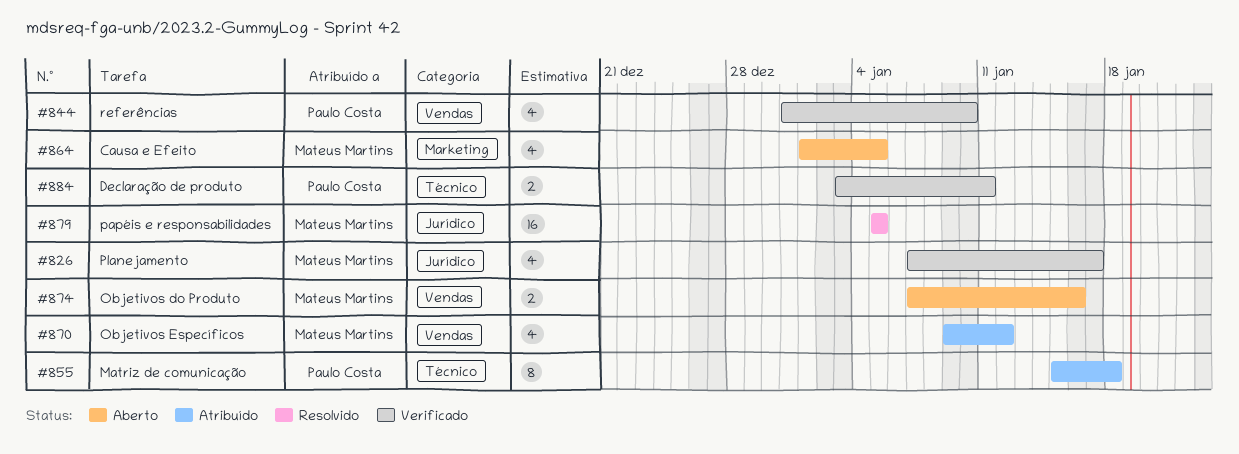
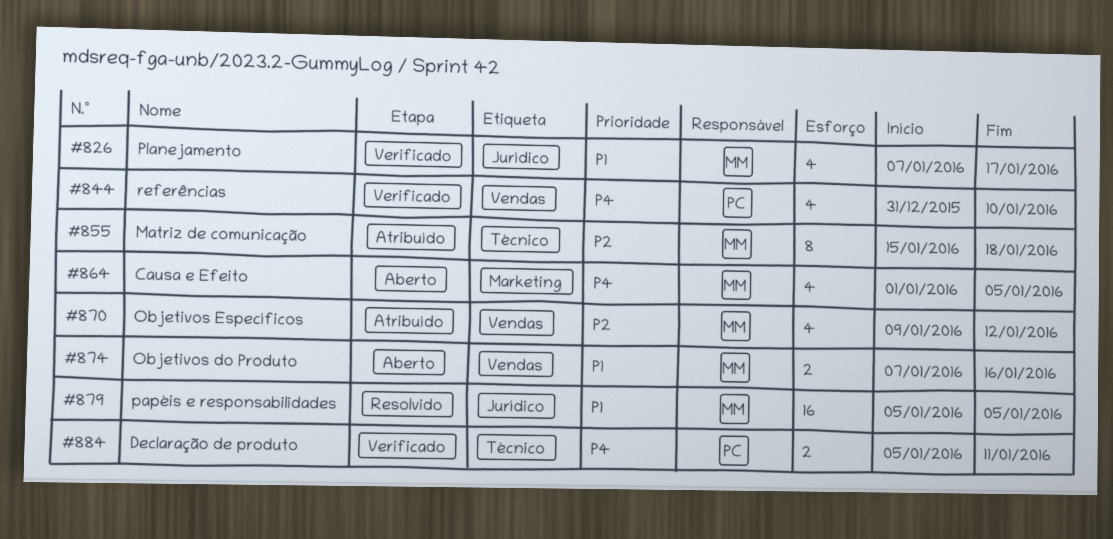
#855, owner: Paulo Costa -> Mateus Martins
#884, start: Jan 3 -> Jan 5

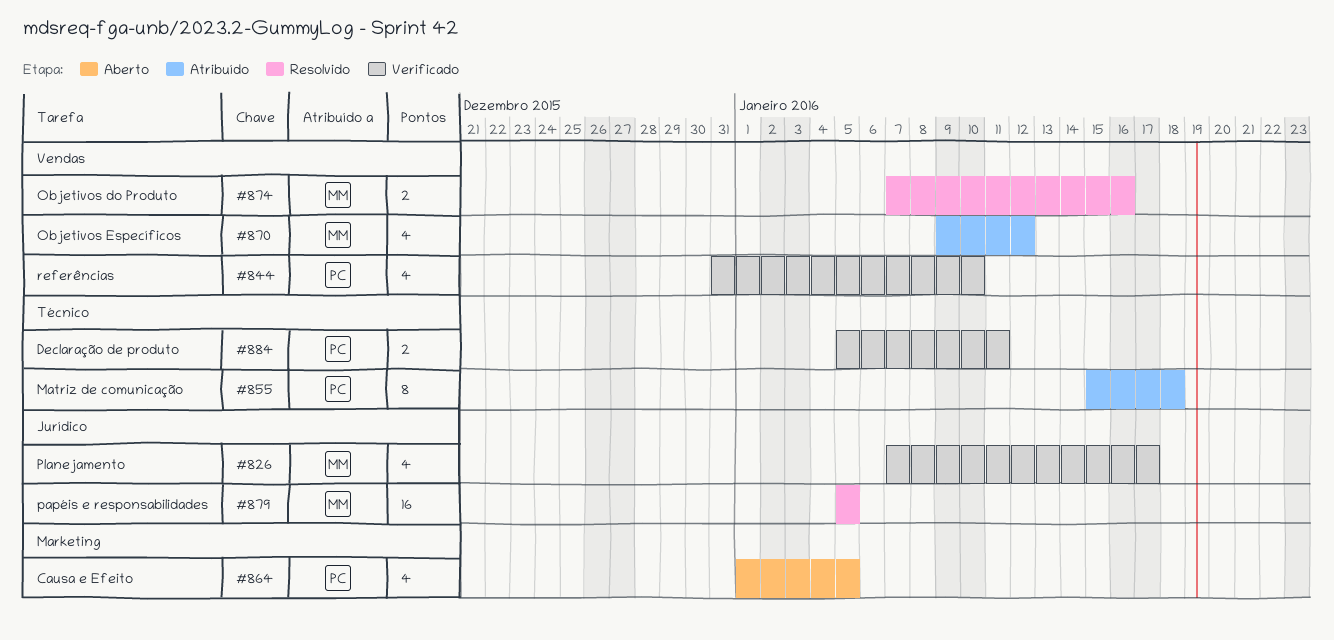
#855, owner: MM -> PC
#864, owner: MM -> PC
#874, status: Aberto -> Resolvido

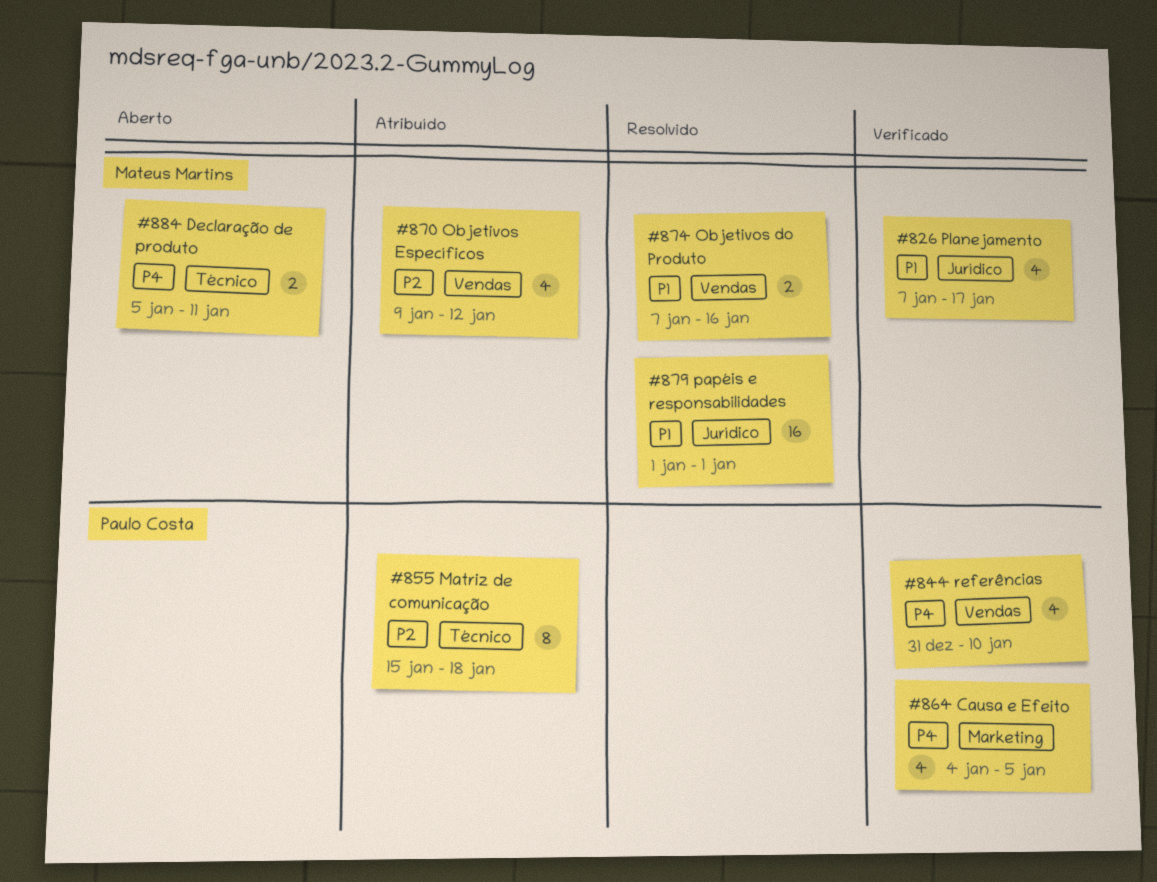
#864, status: Aberto -> Verificado
#864, start: Jan 1 -> Jan 4
#879, start: Jan 5 -> Jan 1
#879, due: Jan 5 -> Jan 1
#884, status: Verificado -> Aberto
#884, owner: Paulo Costa -> Mateus Martins

